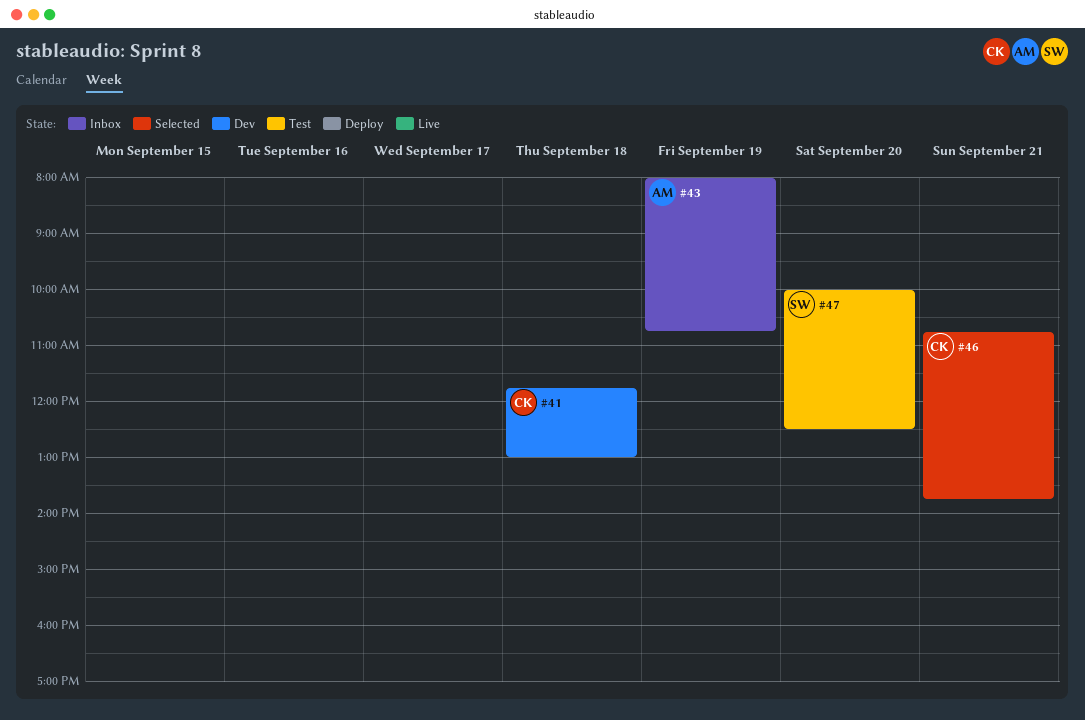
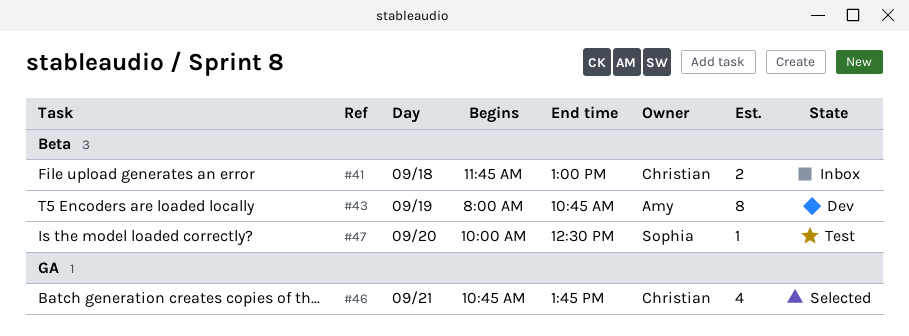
#41, status: Dev -> Inbox
#43, status: Inbox -> Dev

